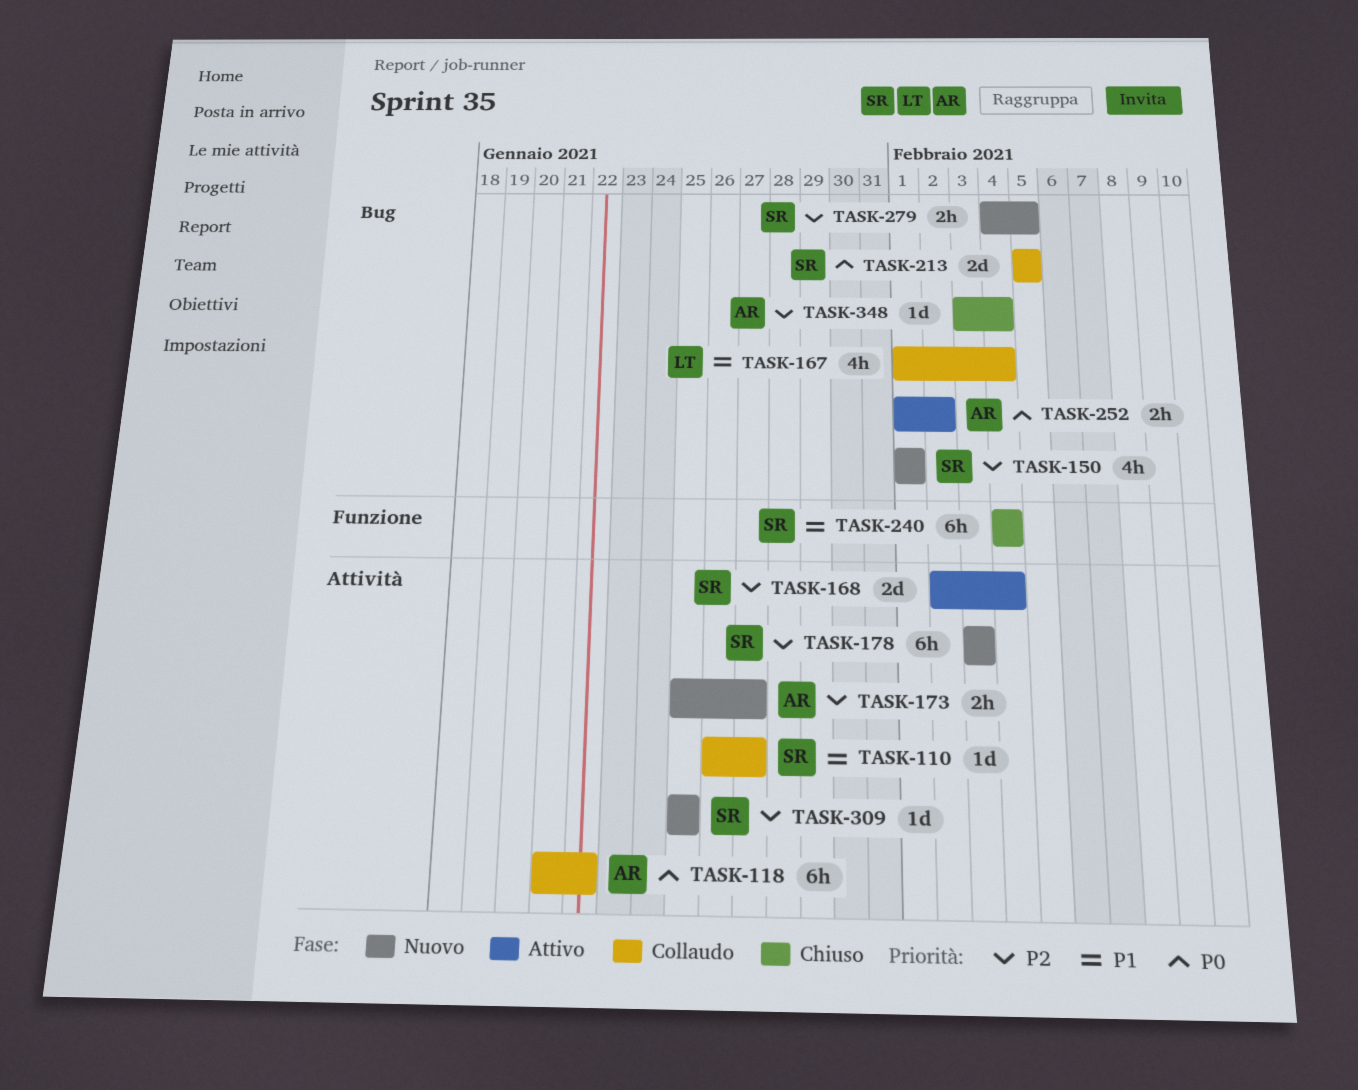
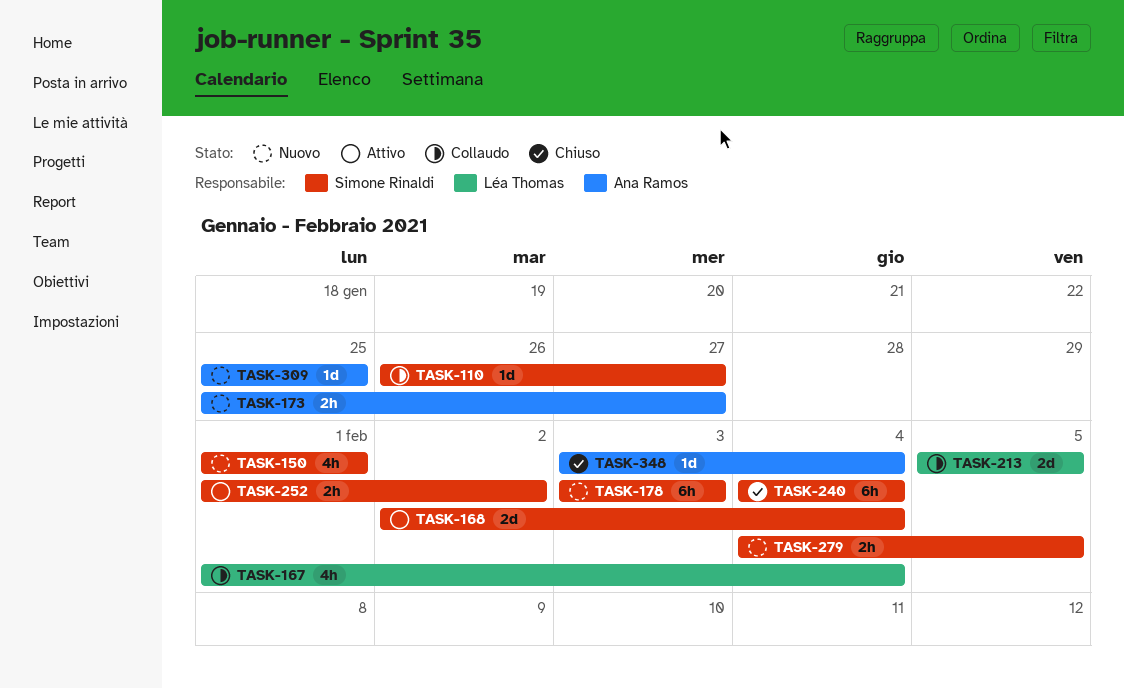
TASK-118: present -> none
TASK-213, owner: Simone Rinaldi -> Léa Thomas
TASK-252, owner: Ana Ramos -> Simone Rinaldi
TASK-309, owner: Simone Rinaldi -> Ana Ramos

